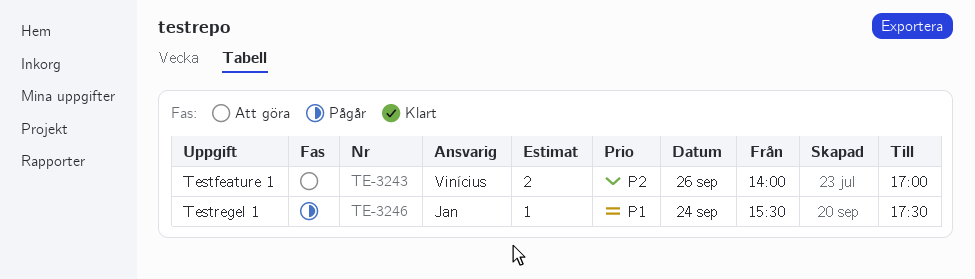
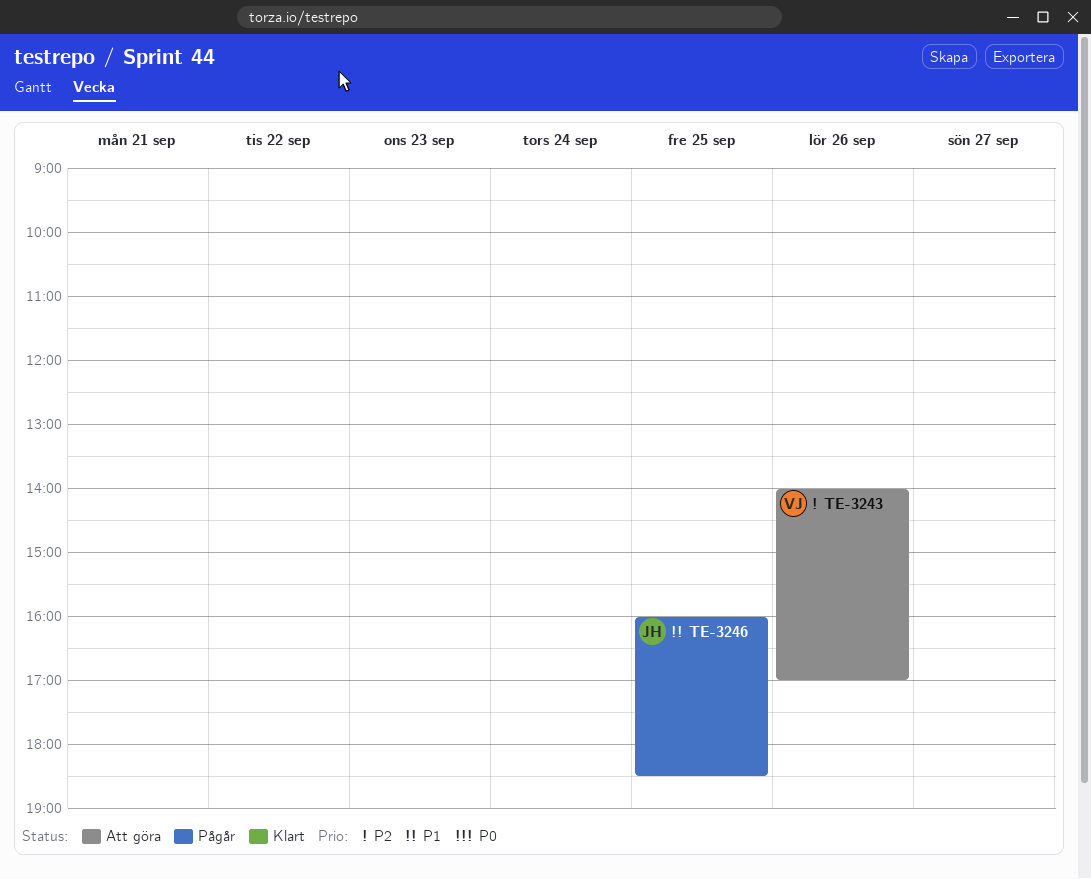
TE-3246, day: Sep 24 -> Sep 25
TE-3246, begins: 15:30 -> 16:00
TE-3246, ends: 17:30 -> 18:30

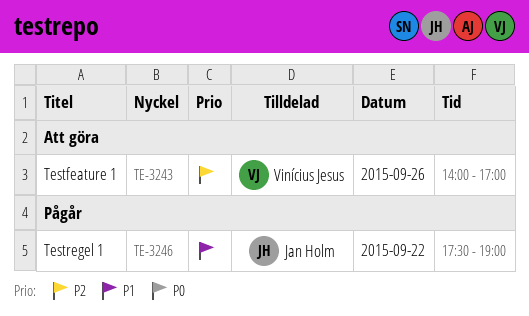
TE-3246, day: Sep 25 -> Sep 22
TE-3246, begins: 16:00 -> 17:30
TE-3246, ends: 18:30 -> 19:00

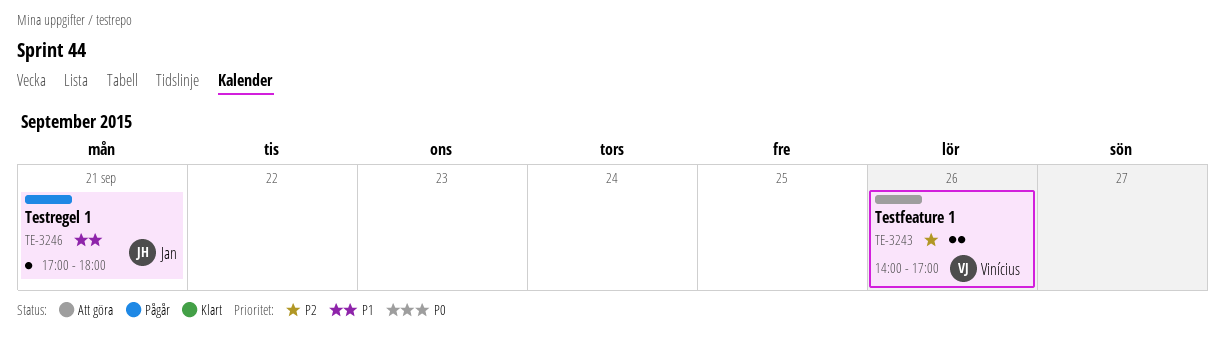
TE-3246, day: Sep 22 -> Sep 21
TE-3246, begins: 17:30 -> 17:00
TE-3246, ends: 19:00 -> 18:00

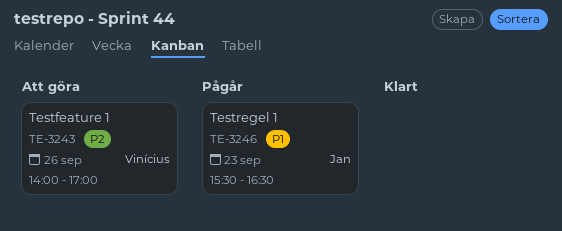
TE-3246, day: Sep 21 -> Sep 23
TE-3246, begins: 17:00 -> 15:30
TE-3246, ends: 18:00 -> 16:30

